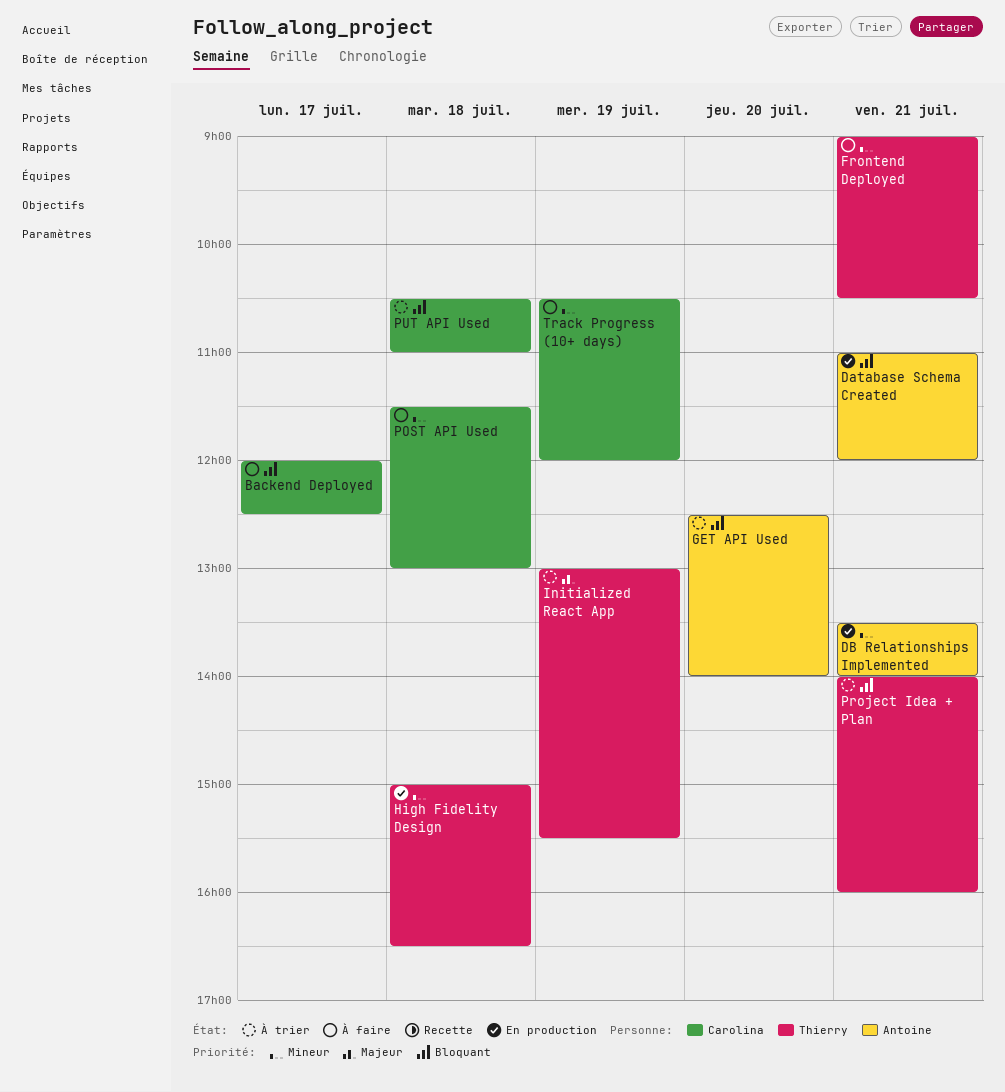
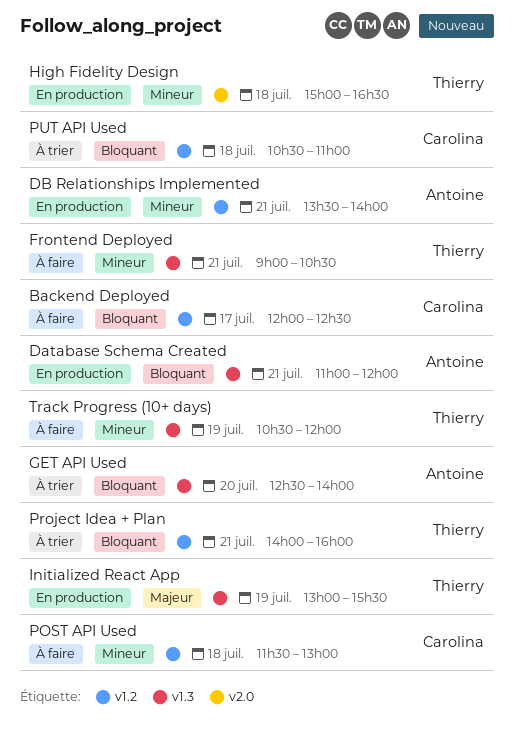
Initialized React App, status: À trier -> En production
Track Progress (10+ days), owner: Carolina -> Thierry

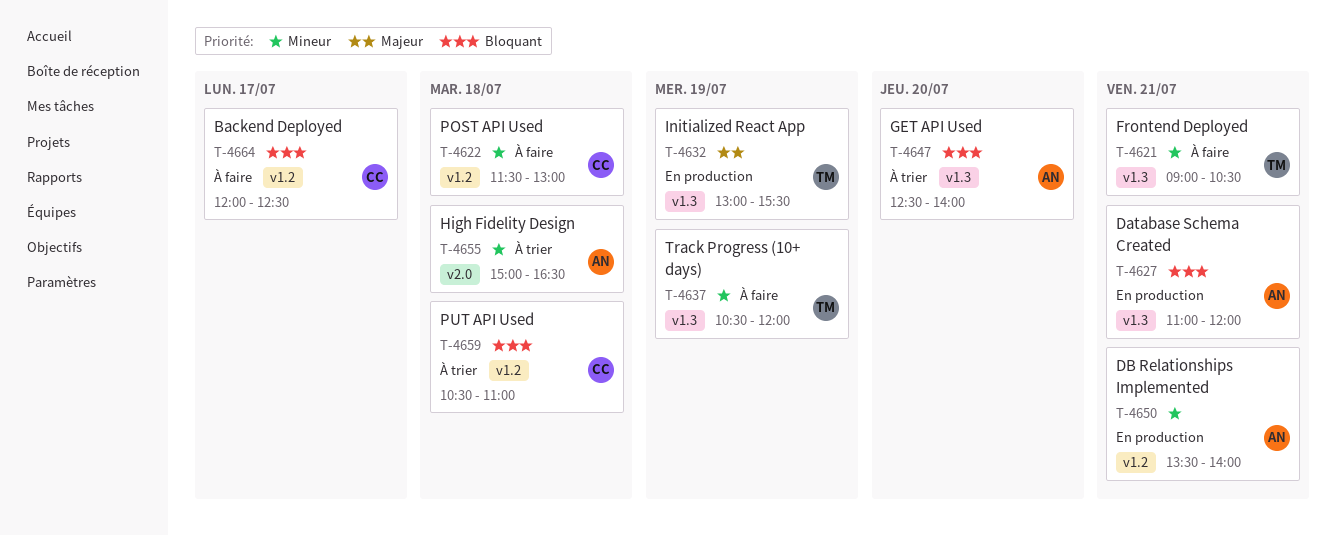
High Fidelity Design, status: En production -> À trier
High Fidelity Design, owner: Thierry -> Antoine
Project Idea + Plan: present -> none

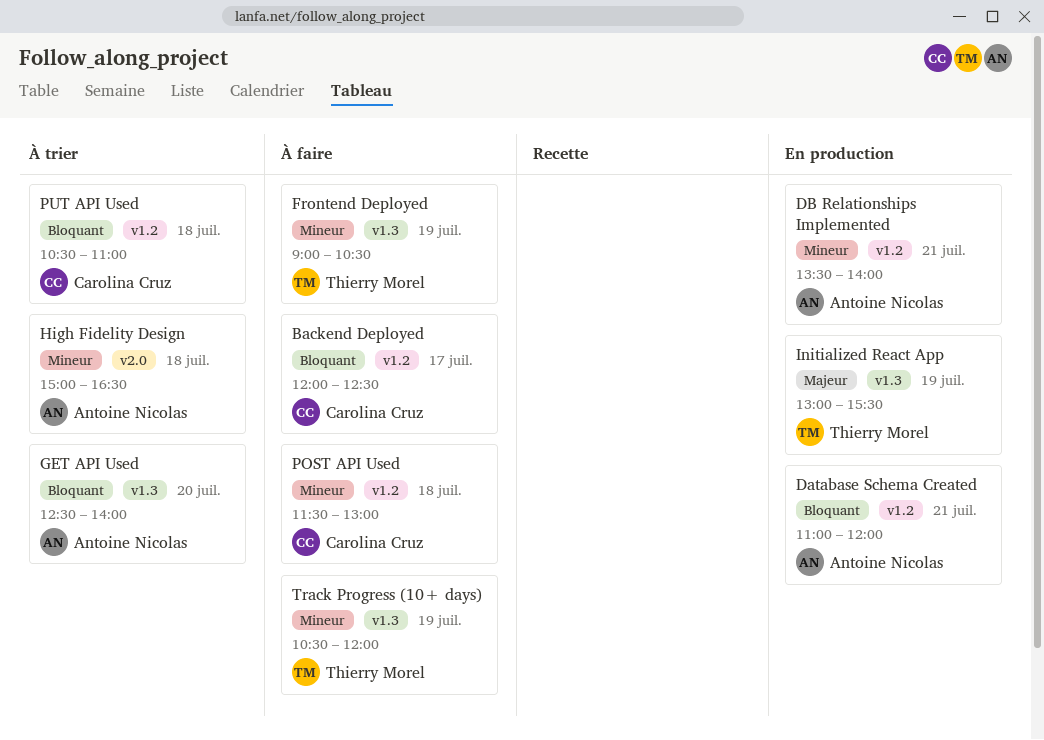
Database Schema Created, label: v1.3 -> v1.2
Frontend Deployed, day: Jul 21 -> Jul 19

